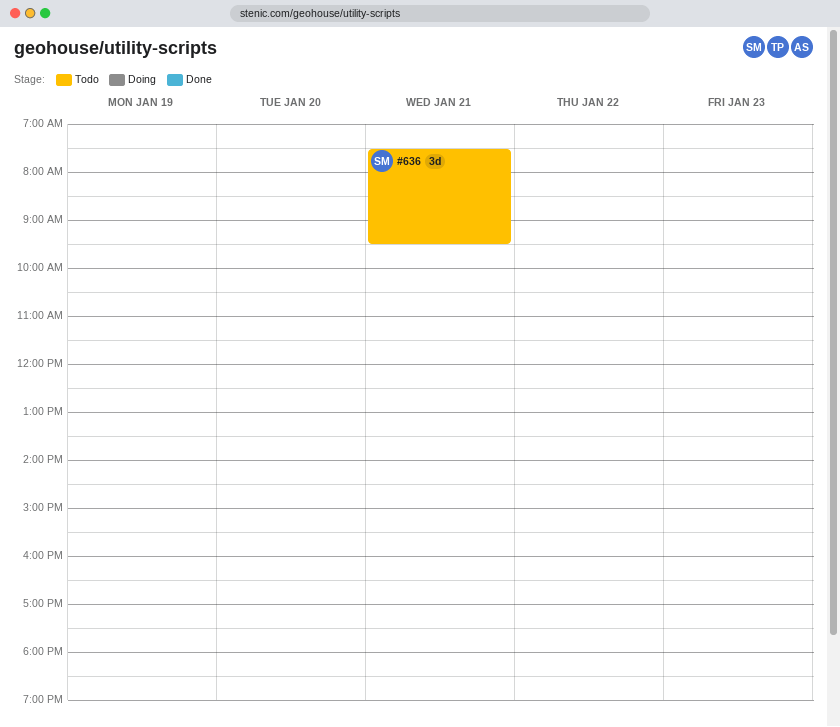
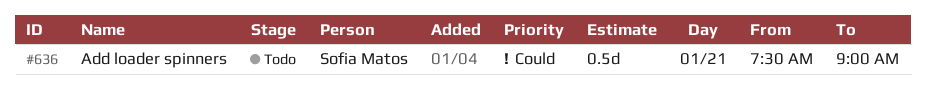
#636, estimate: 3d -> 0.5d
#636, ends: 09:30 -> 09:00

